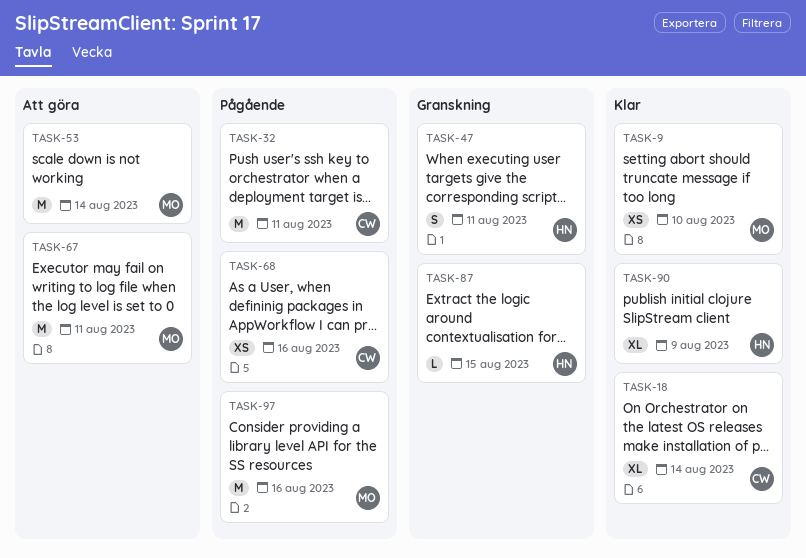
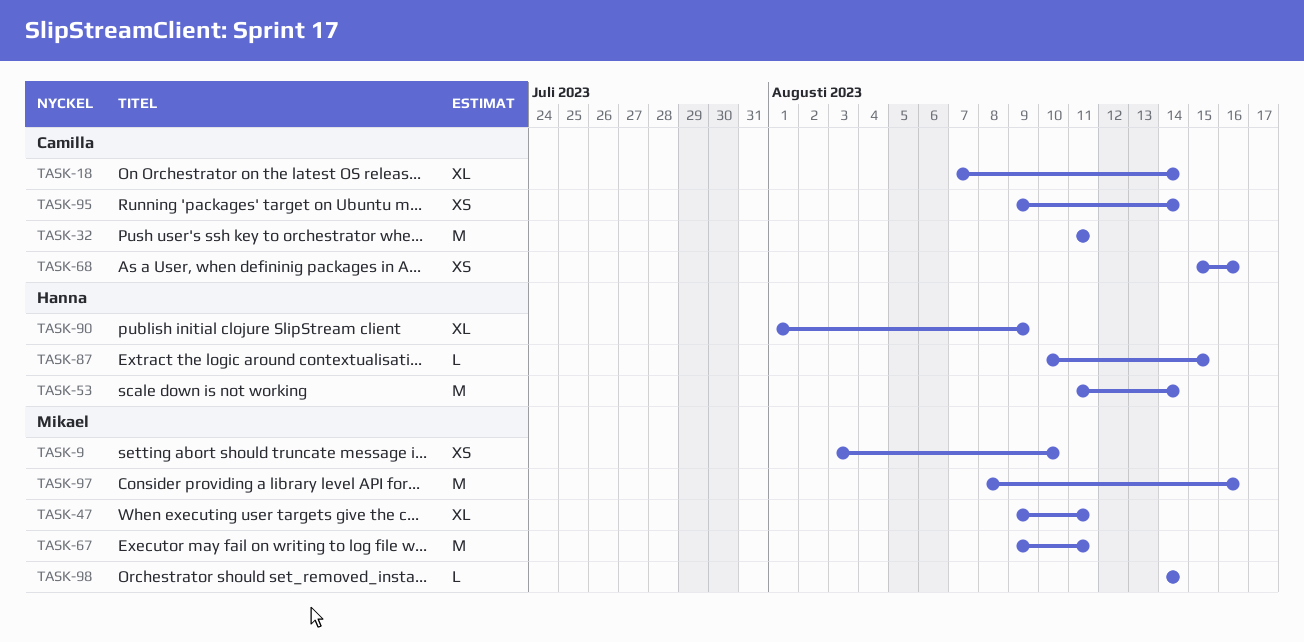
TASK-47, owner: Hanna -> Mikael
TASK-47, estimate: S -> XL
TASK-53, owner: Mikael -> Hanna
TASK-95: none -> present
TASK-98: none -> present

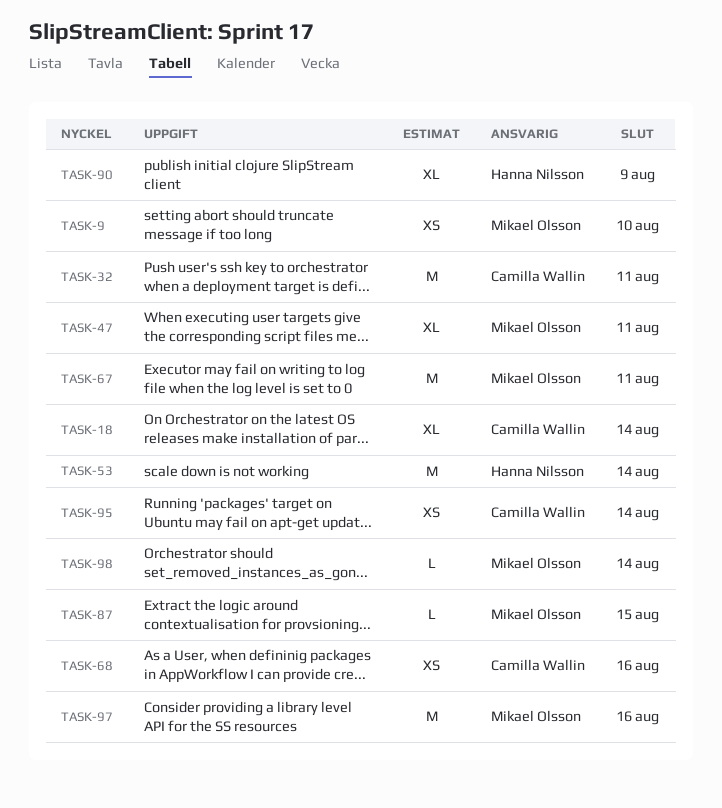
TASK-87, owner: Hanna Nilsson -> Mikael Olsson

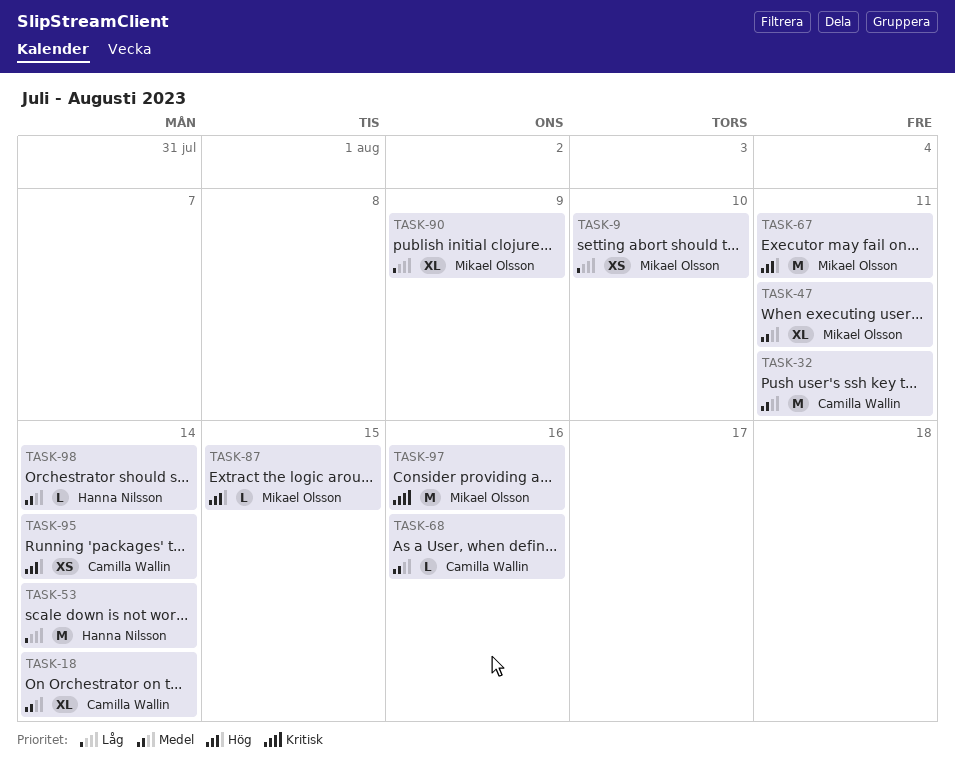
TASK-68, estimate: XS -> L
TASK-90, owner: Hanna Nilsson -> Mikael Olsson
TASK-98, owner: Mikael Olsson -> Hanna Nilsson

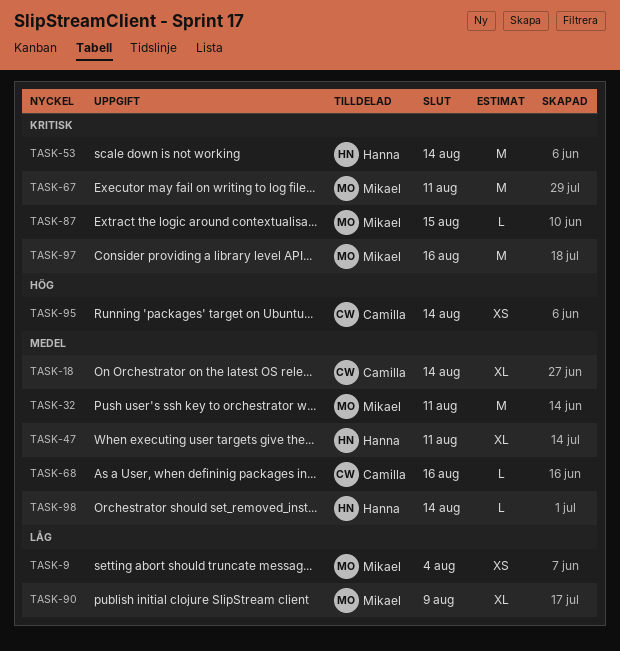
TASK-9, due: Aug 10 -> Aug 4
TASK-32, owner: Camilla Wallin -> Mikael Olsson
TASK-47, owner: Mikael Olsson -> Hanna Nilsson
TASK-53, priority: Låg -> Kritisk
TASK-67, priority: Hög -> Kritisk
TASK-87, priority: Hög -> Kritisk

